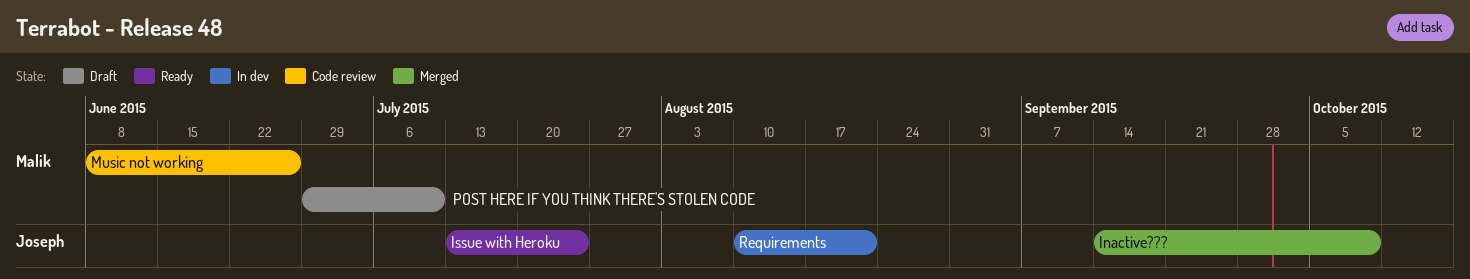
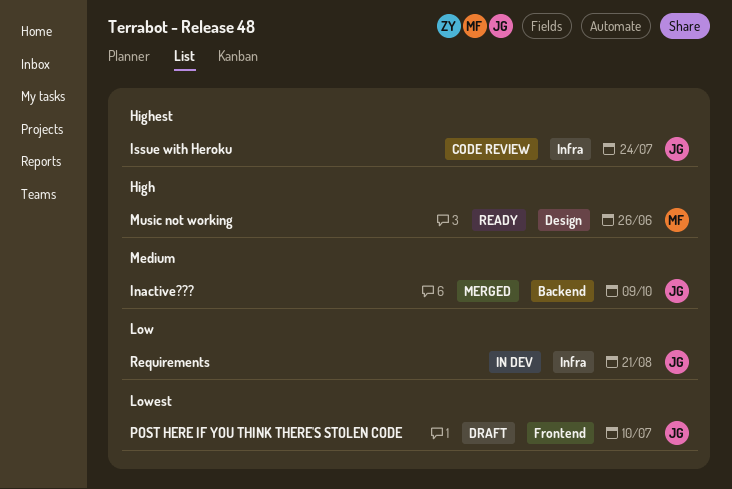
Issue with Heroku, status: Ready -> Code review
Music not working, status: Code review -> Ready
POST HERE IF YOU THINK THERE'S STOLEN CODE, owner: Malik -> Joseph

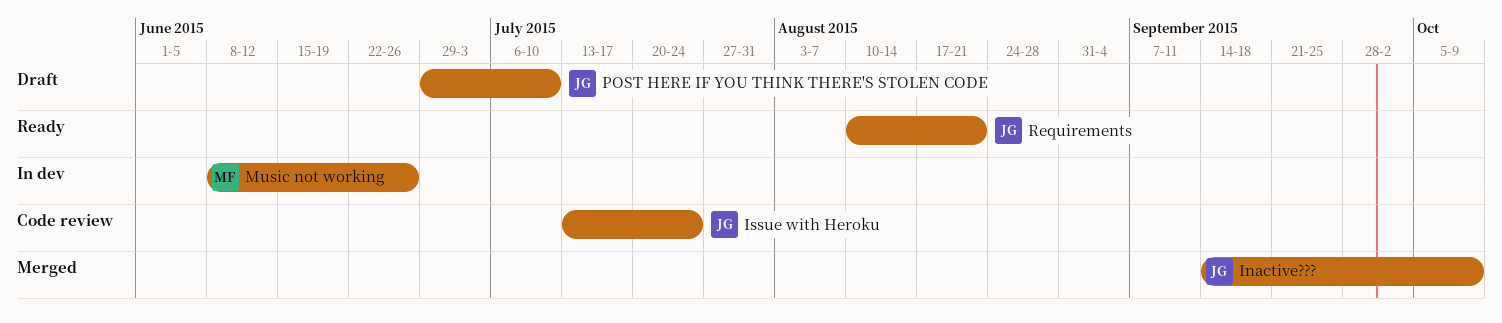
Music not working, status: Ready -> In dev
Requirements, status: In dev -> Ready

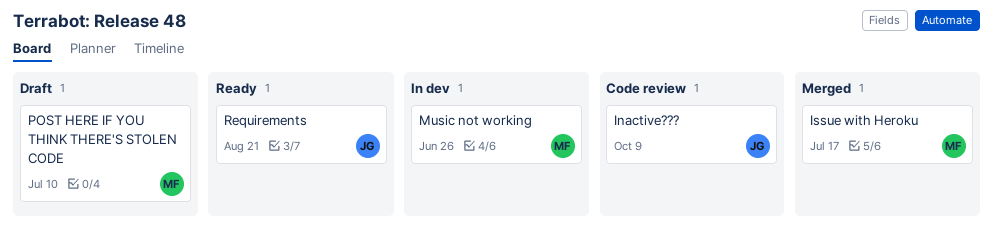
Inactive???, status: Merged -> Code review
Issue with Heroku, status: Code review -> Merged
Issue with Heroku, owner: JG -> MF
Issue with Heroku, due: Jul 24 -> Jul 17
POST HERE IF YOU THINK THERE'S STOLEN CODE, owner: JG -> MF

